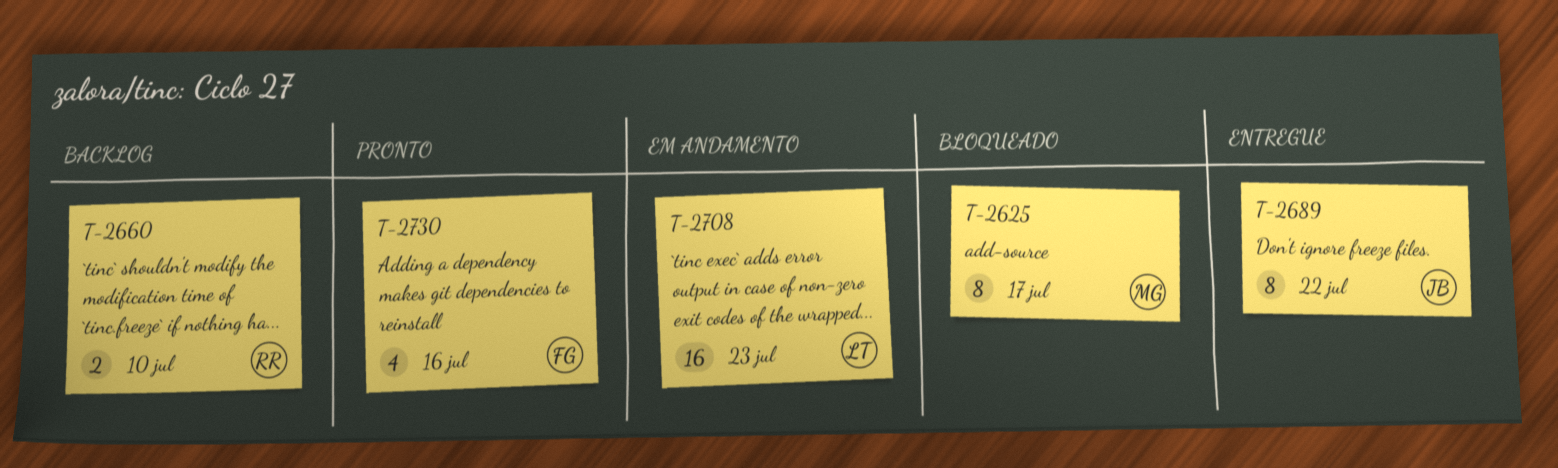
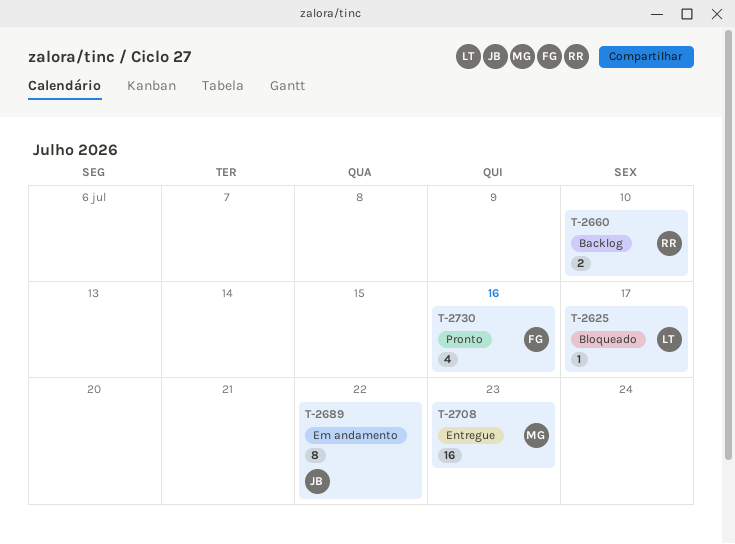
T-2625, owner: MG -> LT
T-2625, estimate: 8 -> 1
T-2689, status: Entregue -> Em andamento
T-2708, status: Em andamento -> Entregue
T-2708, owner: LT -> MG

